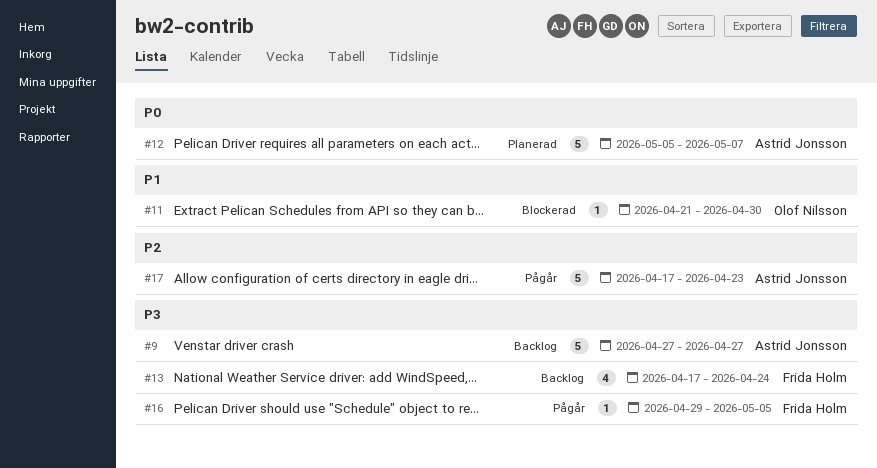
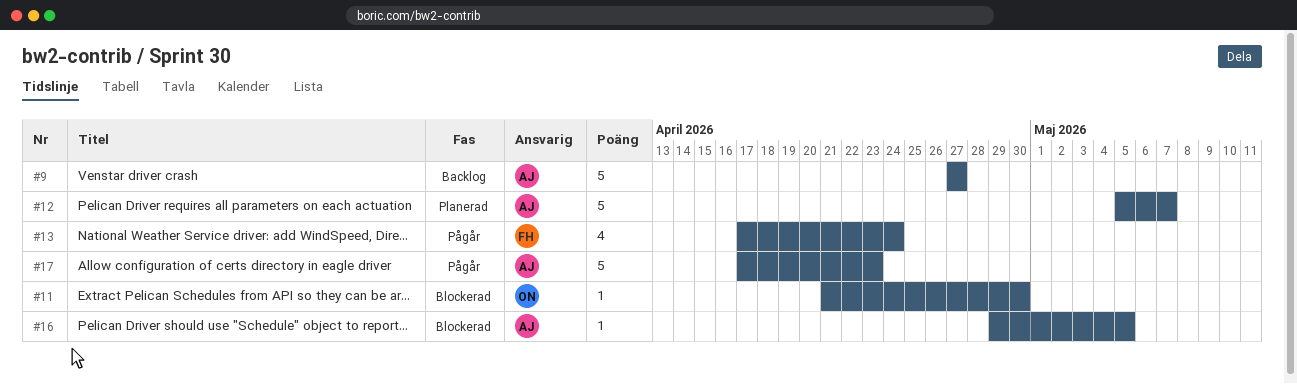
#13, status: Backlog -> Pågår
#16, status: Pågår -> Blockerad
#16, owner: Frida Holm -> Astrid Jonsson

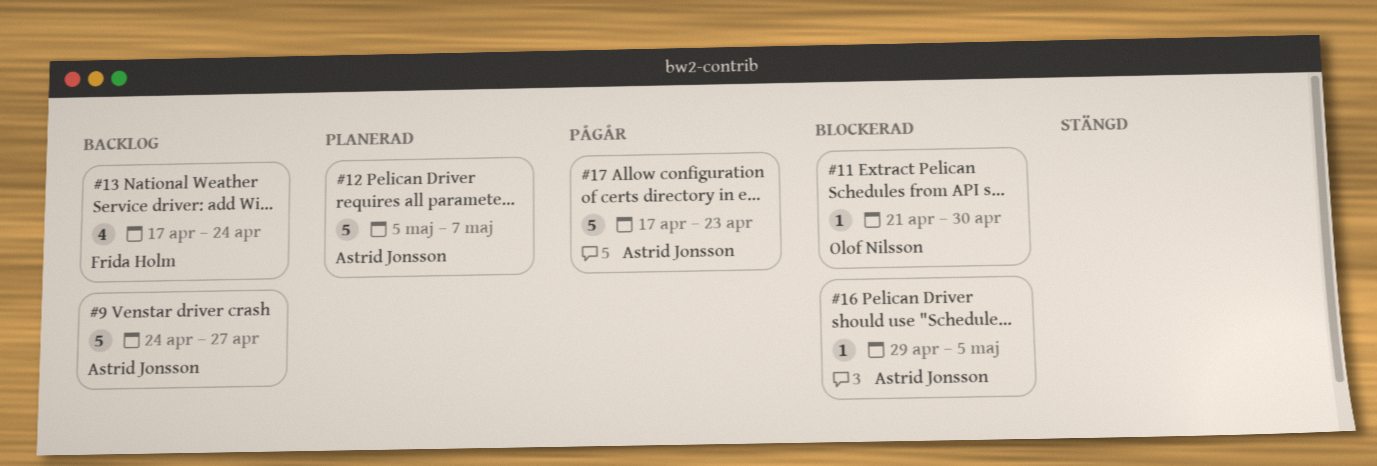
#9, start: Apr 27 -> Apr 24
#13, status: Pågår -> Backlog

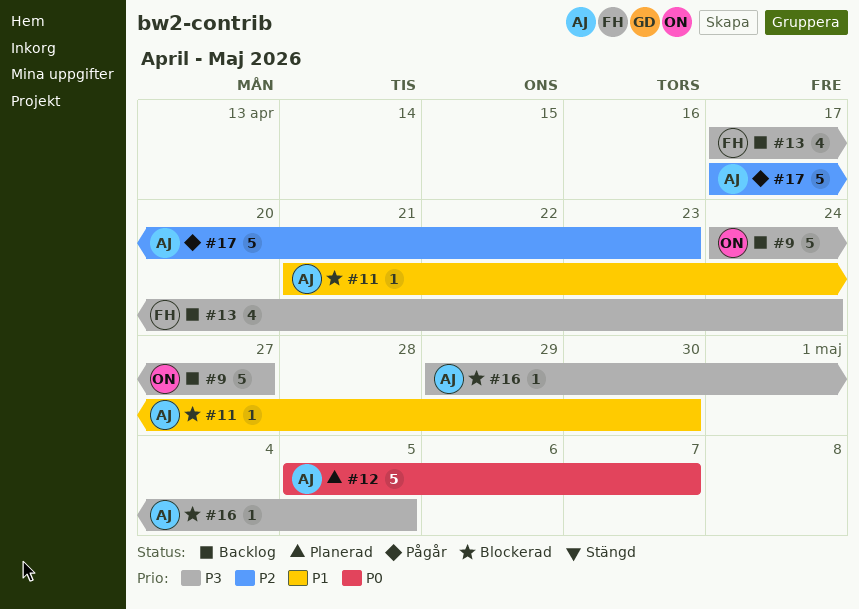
#9, owner: Astrid Jonsson -> Olof Nilsson
#11, owner: Olof Nilsson -> Astrid Jonsson

